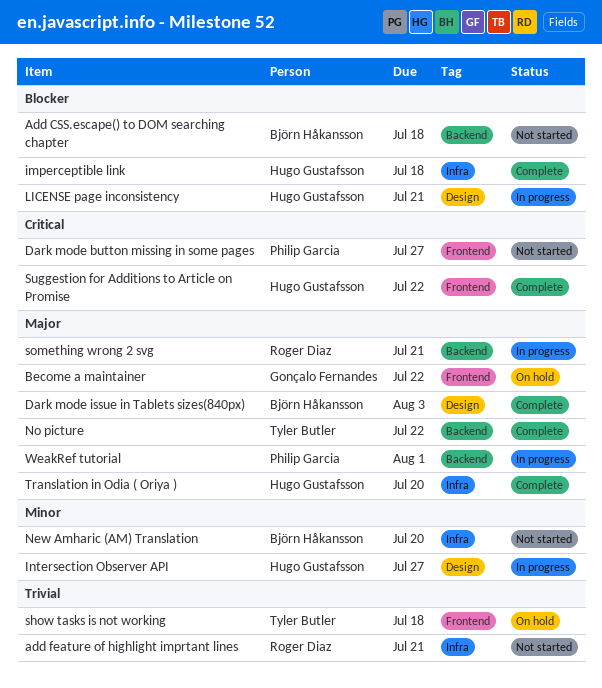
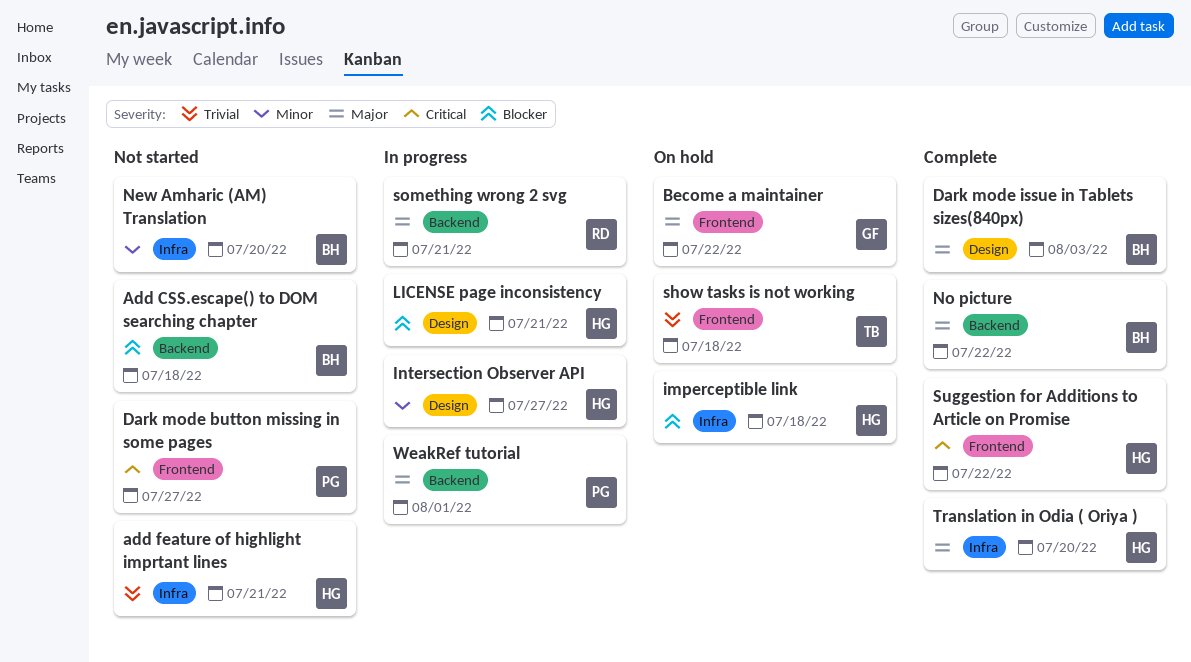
add feature of highlight imprtant lines, owner: Roger Diaz -> Hugo Gustafsson
imperceptible link, status: Complete -> On hold
No picture, owner: Tyler Butler -> Björn Håkansson

